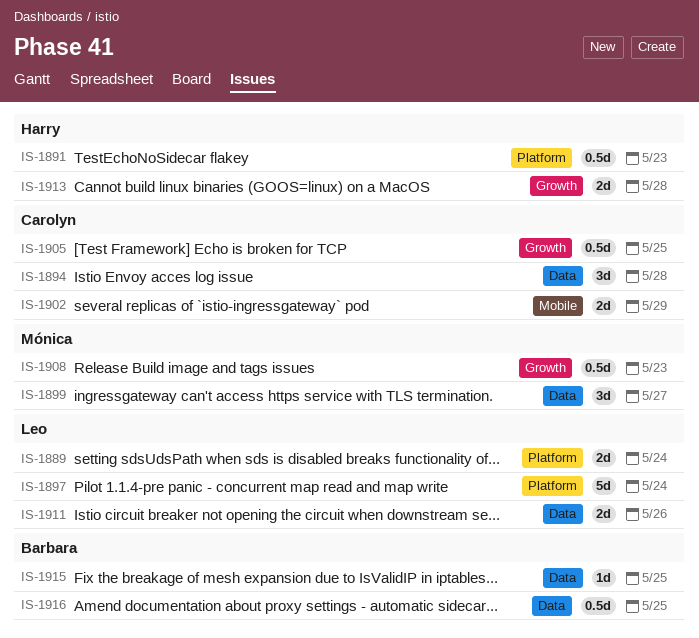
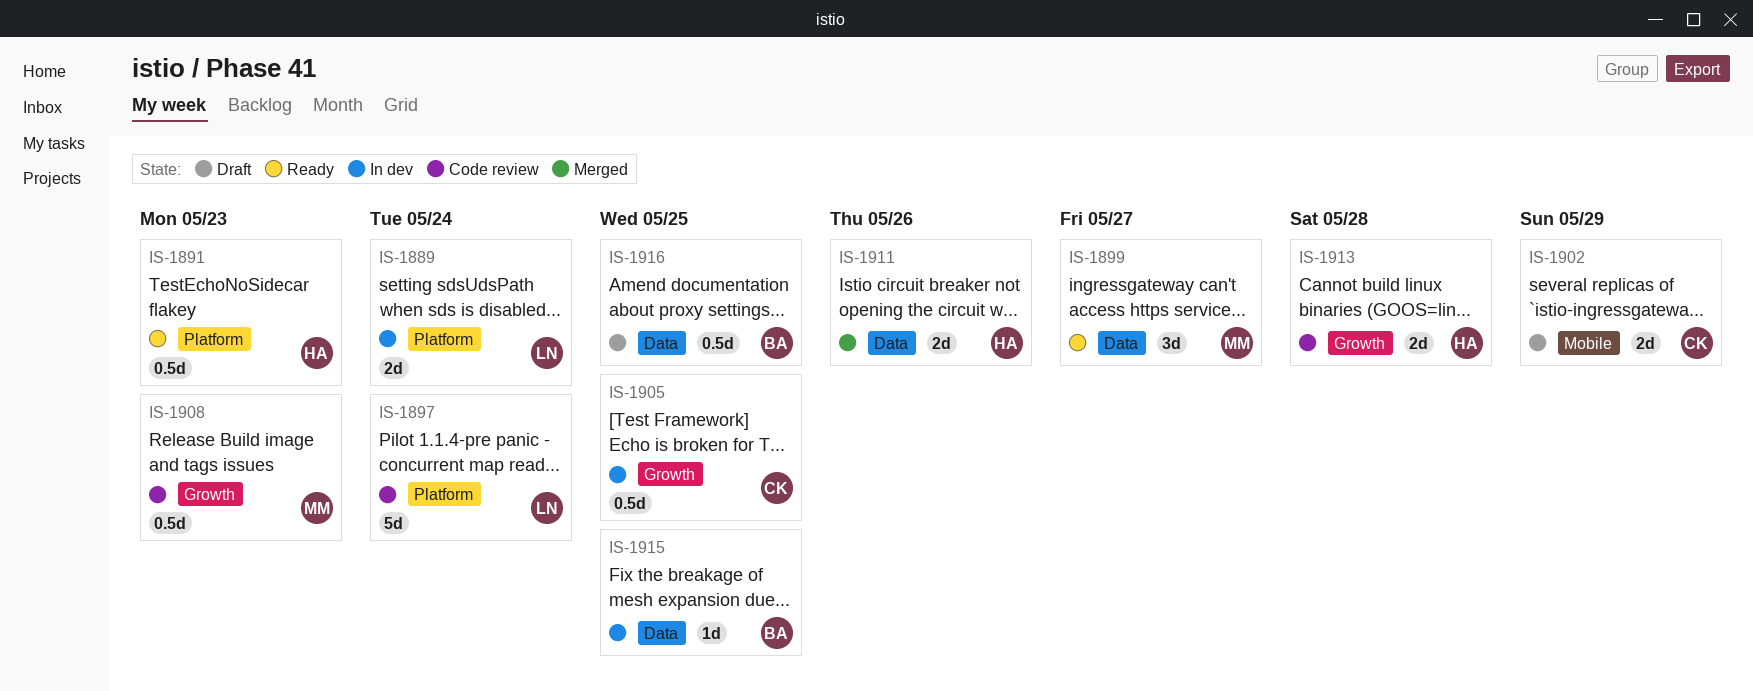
IS-1894: present -> none
IS-1911, owner: Leo -> Harry

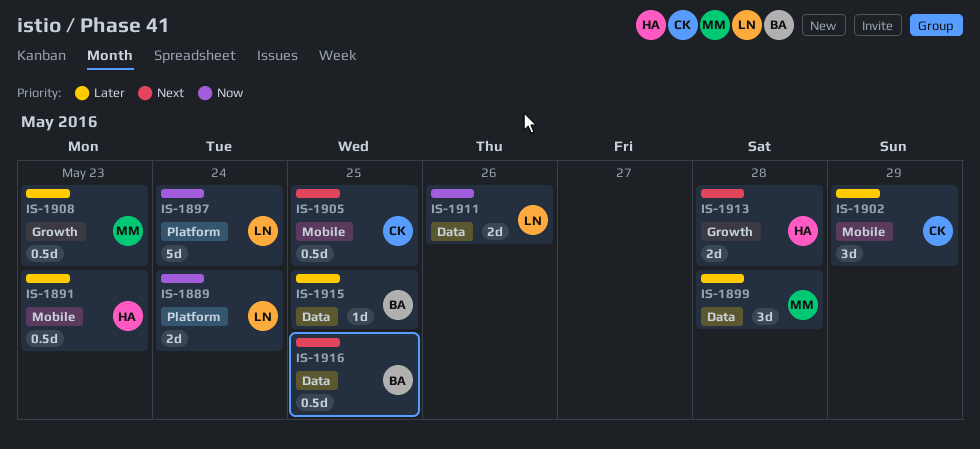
IS-1891, label: Platform -> Mobile
IS-1899, due: May 27 -> May 28
IS-1902, estimate: 2d -> 3d
IS-1905, label: Growth -> Mobile
IS-1911, owner: HA -> LN

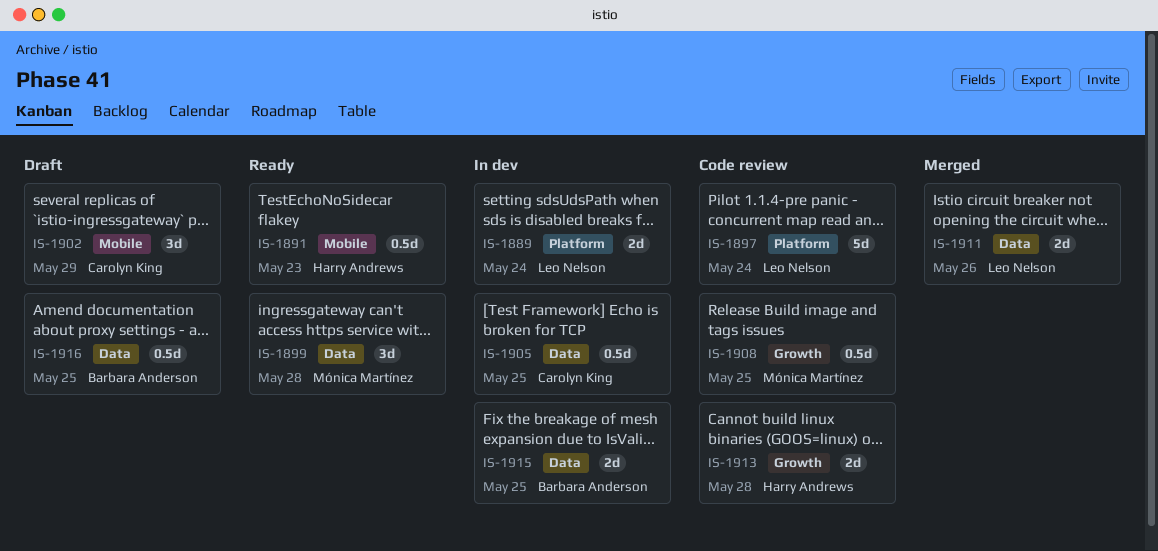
IS-1905, label: Mobile -> Data
IS-1908, due: May 23 -> May 25
IS-1915, estimate: 1d -> 2d

